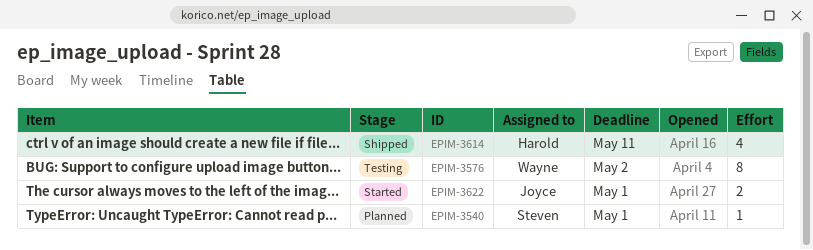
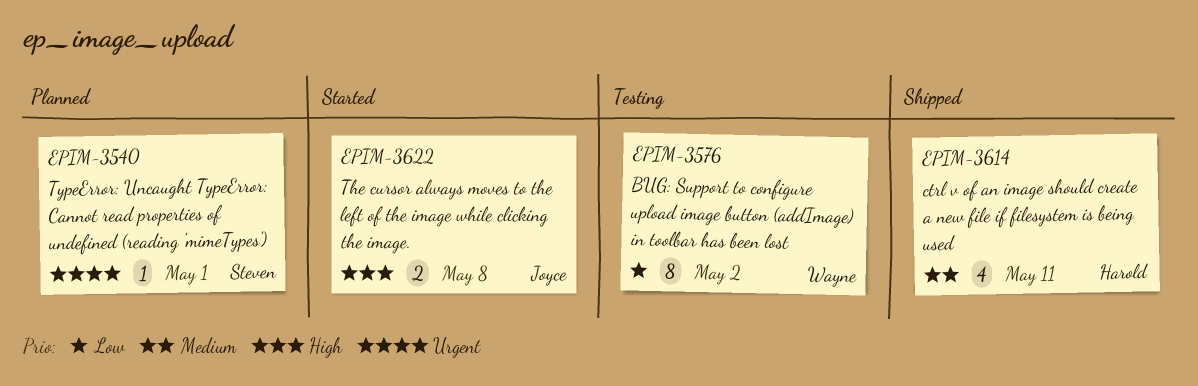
EPIM-3622, due: May 1 -> May 8

